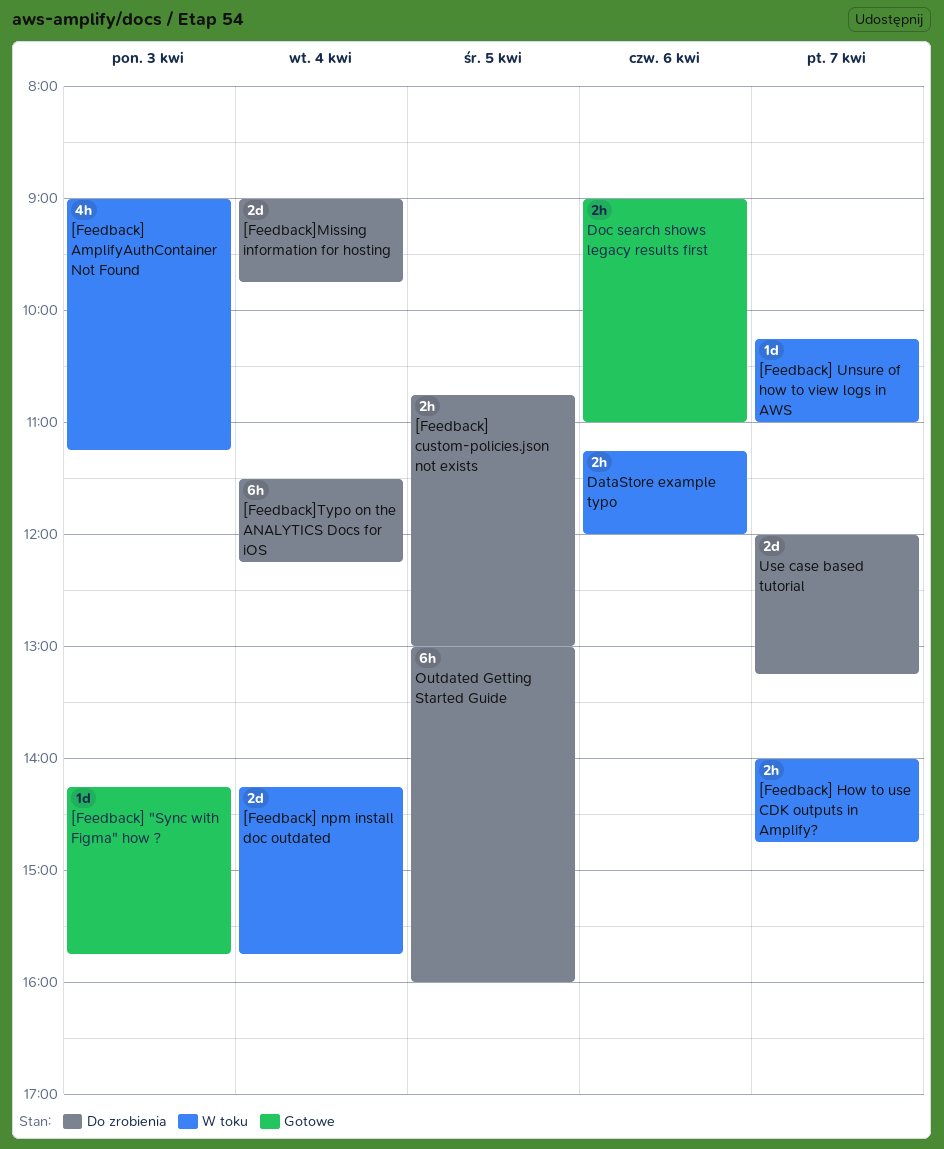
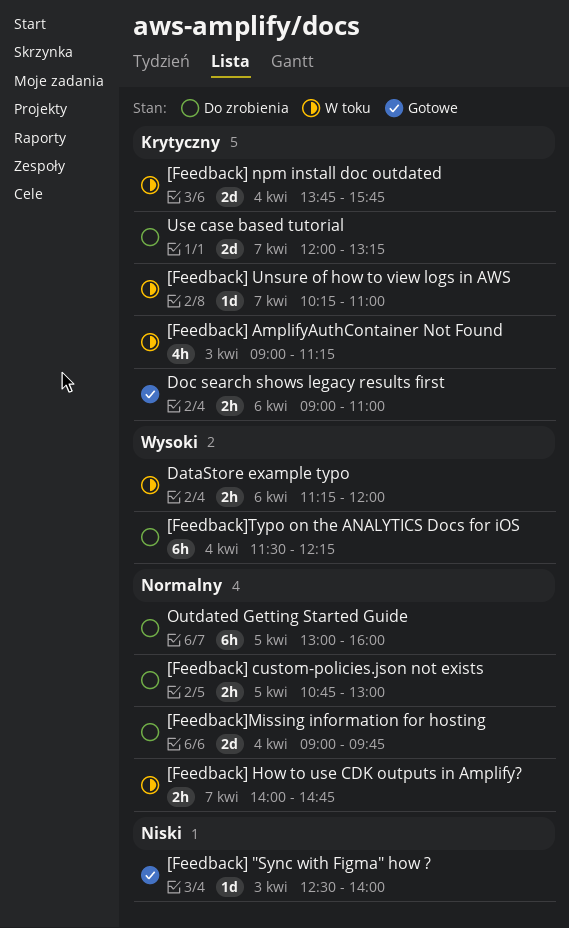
[Feedback] "Sync with Figma" how ?, begins: 14:15 -> 12:30
[Feedback] "Sync with Figma" how ?, ends: 15:45 -> 14:00
[Feedback] npm install doc outdated, begins: 14:15 -> 13:45

